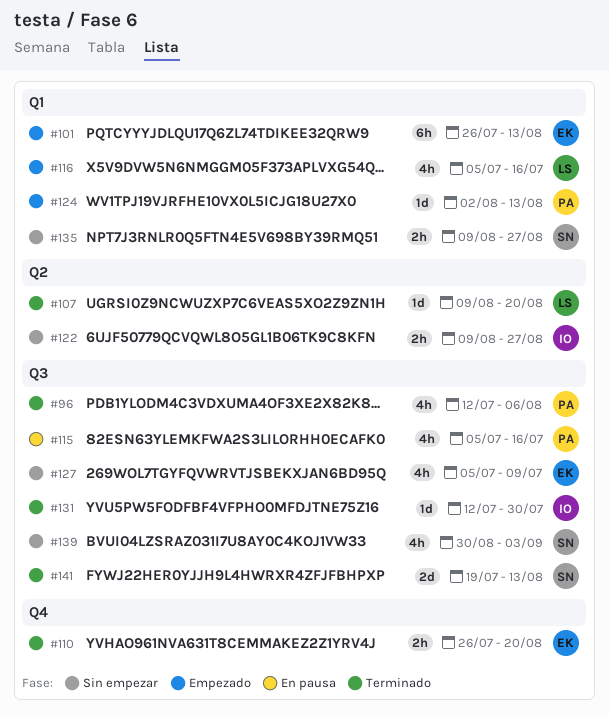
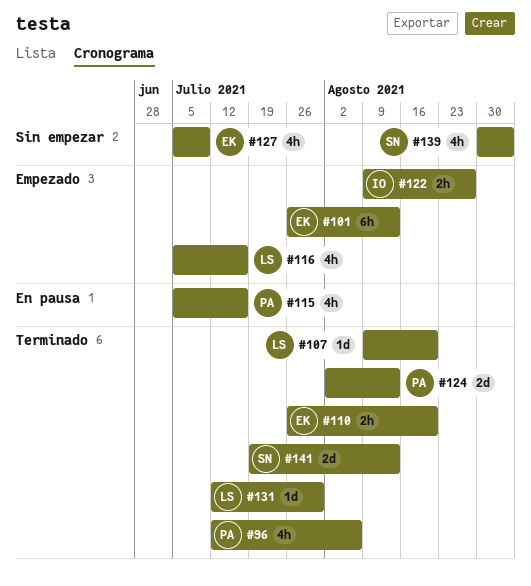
#122, status: Sin empezar -> Empezado
#124, status: Empezado -> Terminado
#124, estimate: 1d -> 2d
#131, owner: IO -> LS
#135: present -> none

